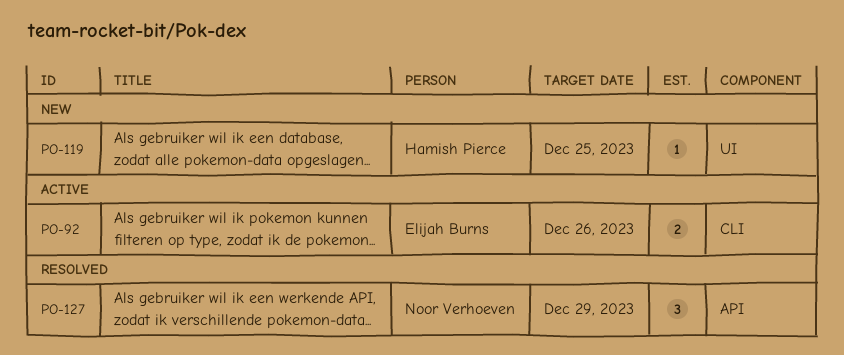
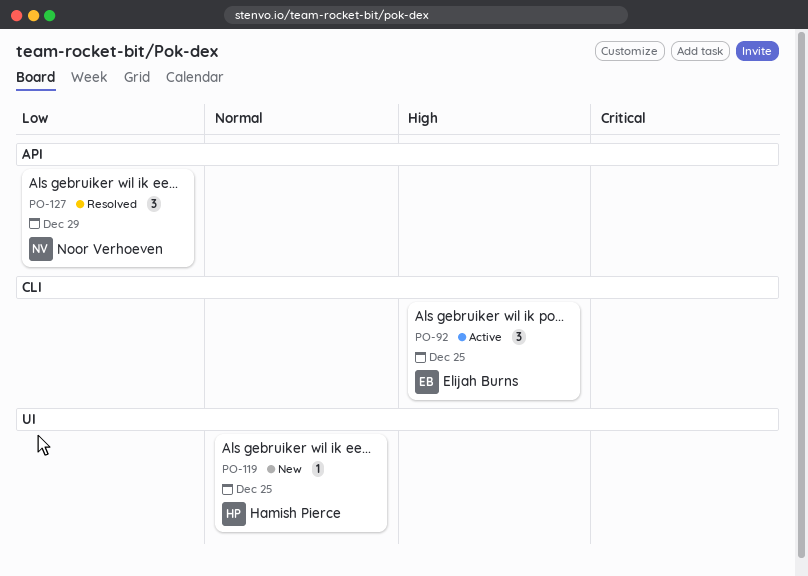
PO-92, estimate: 2 -> 3
PO-92, due: Dec 26 -> Dec 25

